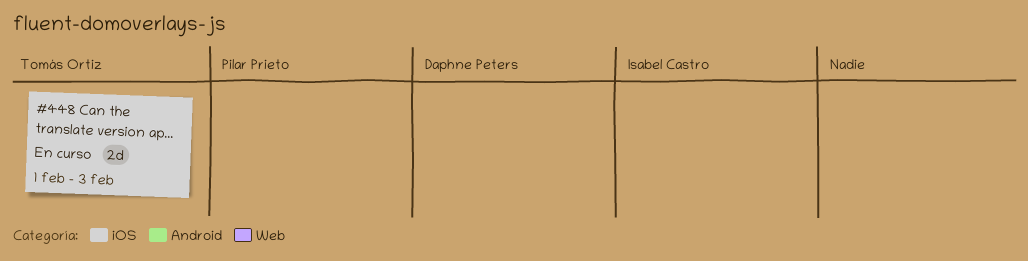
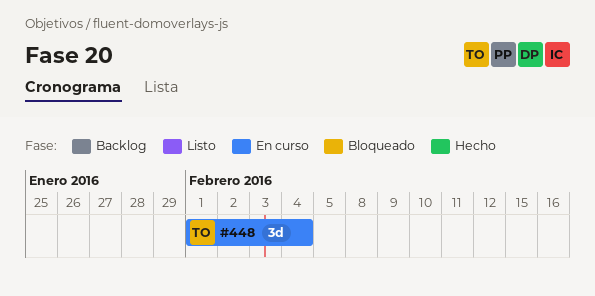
#448, estimate: 2d -> 3d
#448, due: Feb 3 -> Feb 4

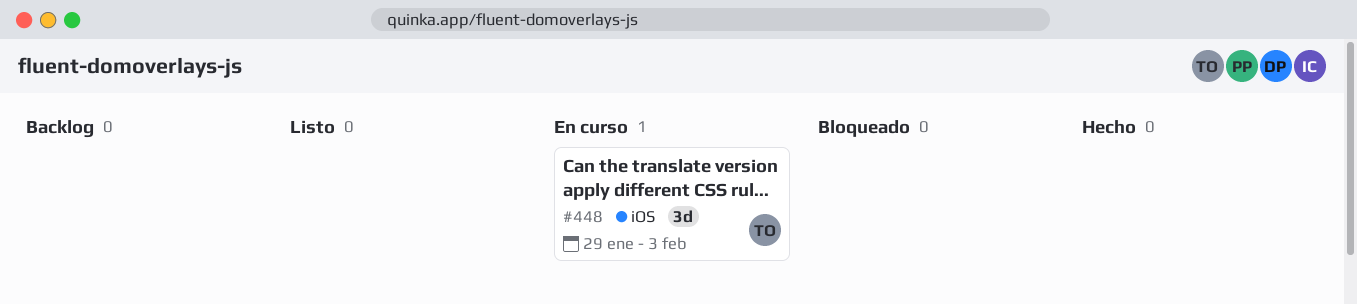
#448, start: Feb 1 -> Jan 29
#448, due: Feb 4 -> Feb 3

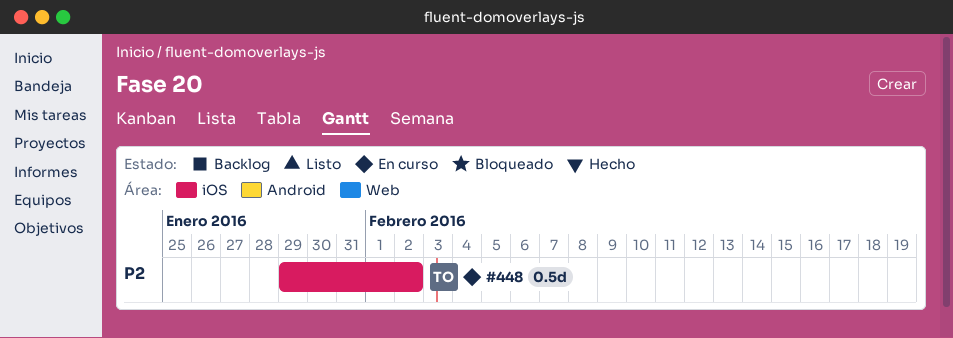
#448, estimate: 3d -> 0.5d
#448, due: Feb 3 -> Feb 2

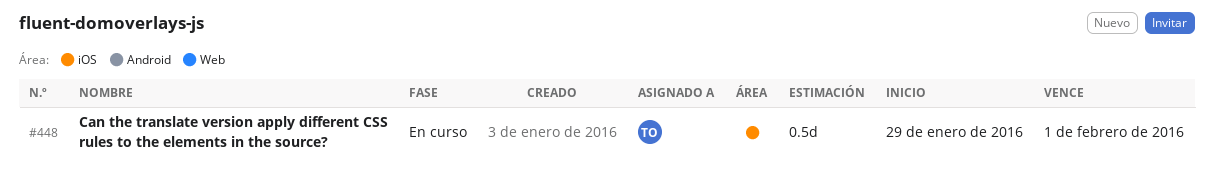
#448, due: Feb 2 -> Feb 1

